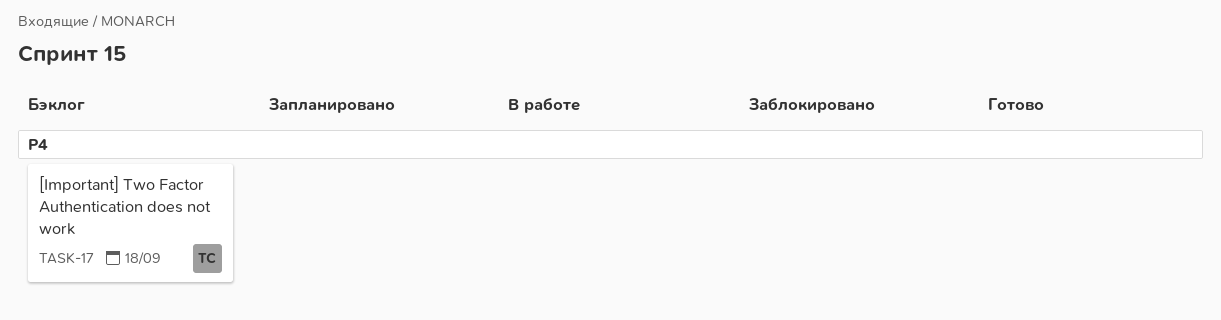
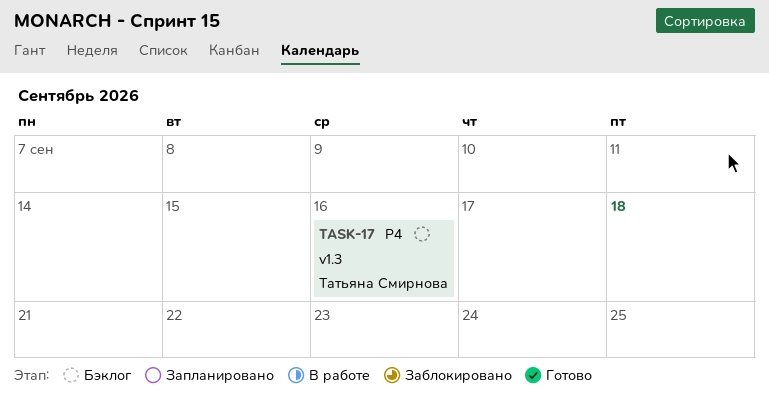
TASK-17, due: Sep 18 -> Sep 16

